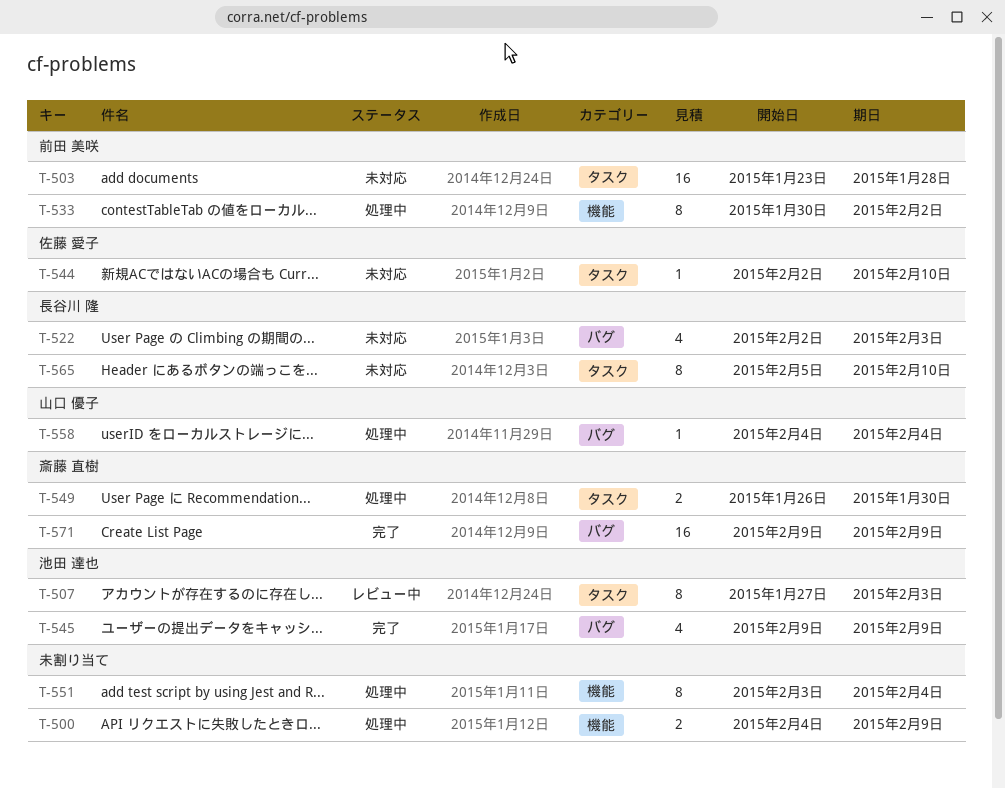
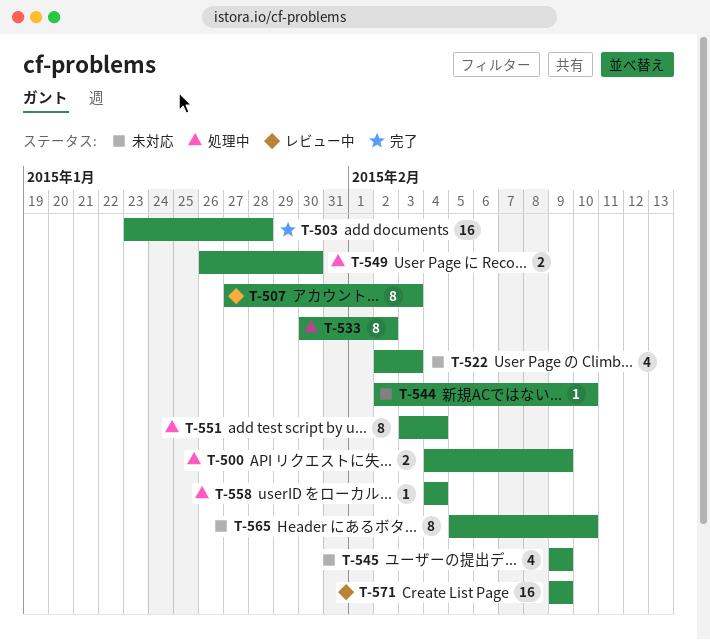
T-503, status: 未対応 -> 完了
T-545, status: 完了 -> 未対応
T-571, status: 完了 -> レビュー中

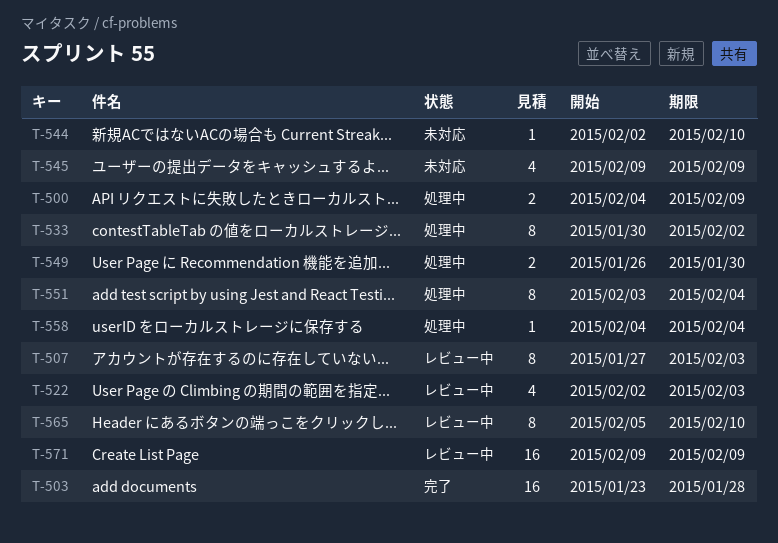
T-522, status: 未対応 -> レビュー中
T-565, status: 未対応 -> レビュー中

